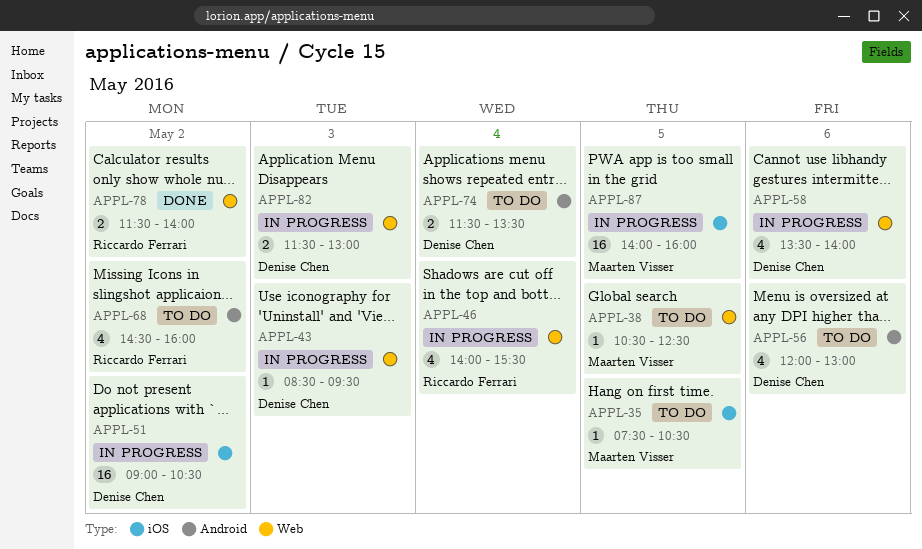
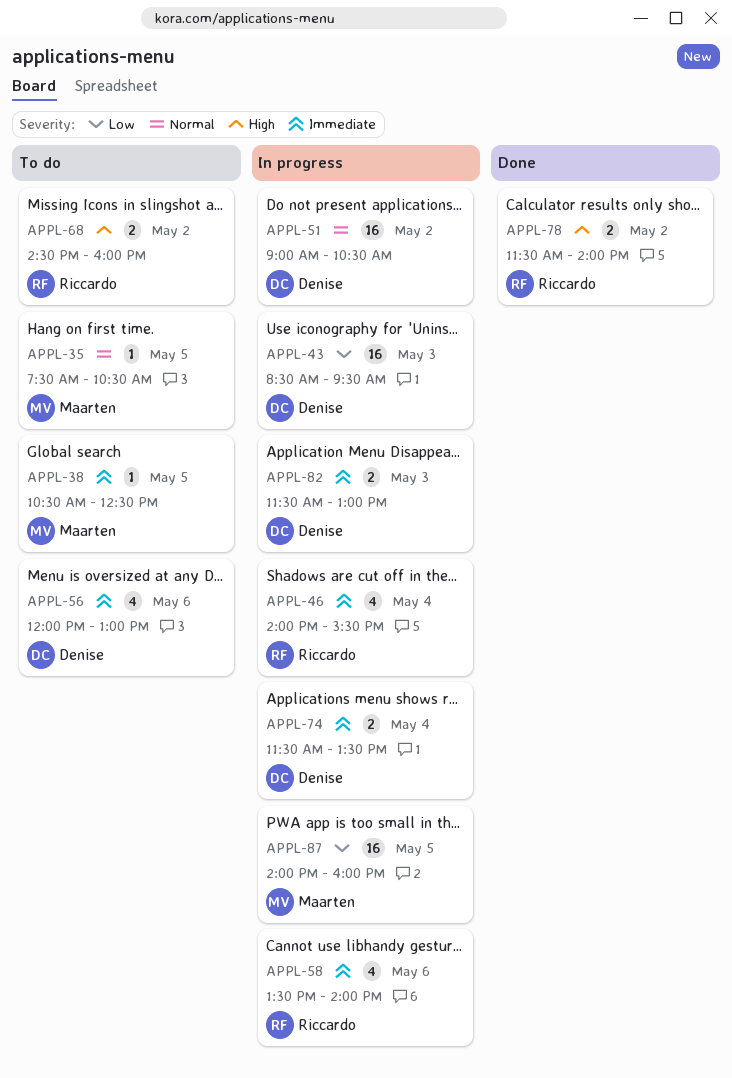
APPL-43, estimate: 1 -> 16
APPL-58, owner: Denise Chen -> Riccardo Ferrari
APPL-68, estimate: 4 -> 2
APPL-74, status: To do -> In progress

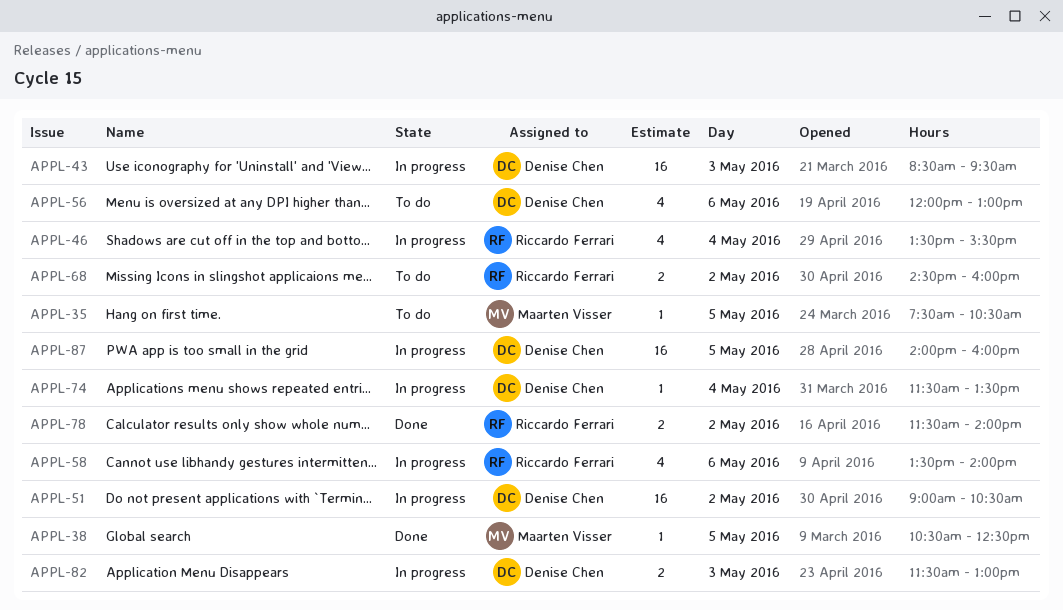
APPL-38, status: To do -> Done
APPL-46, begins: 14:00 -> 13:30
APPL-74, estimate: 2 -> 1
APPL-87, owner: Maarten Visser -> Denise Chen

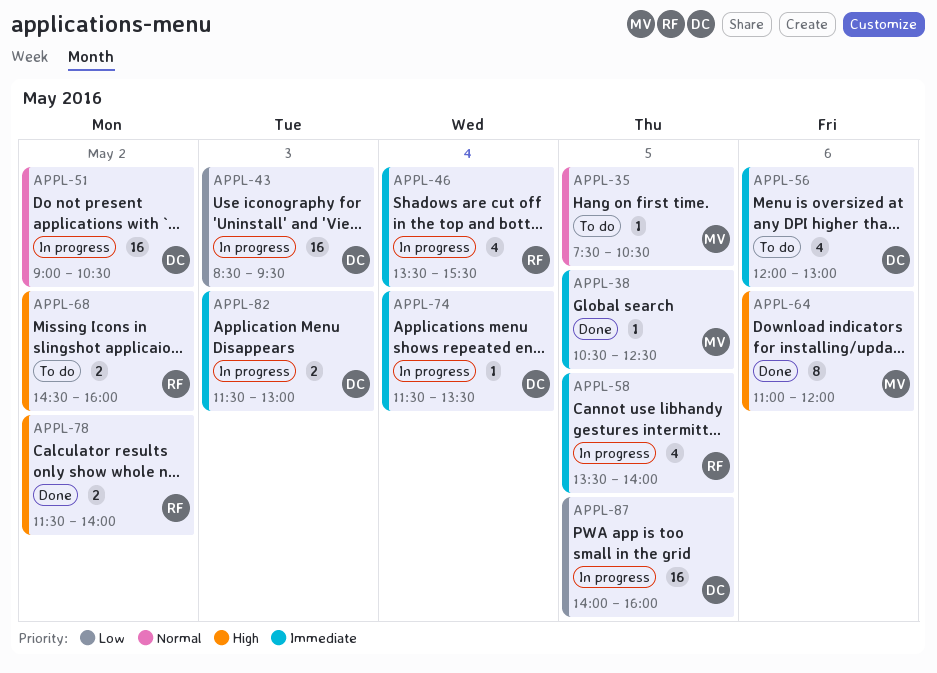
APPL-58, day: May 6 -> May 5
APPL-64: none -> present

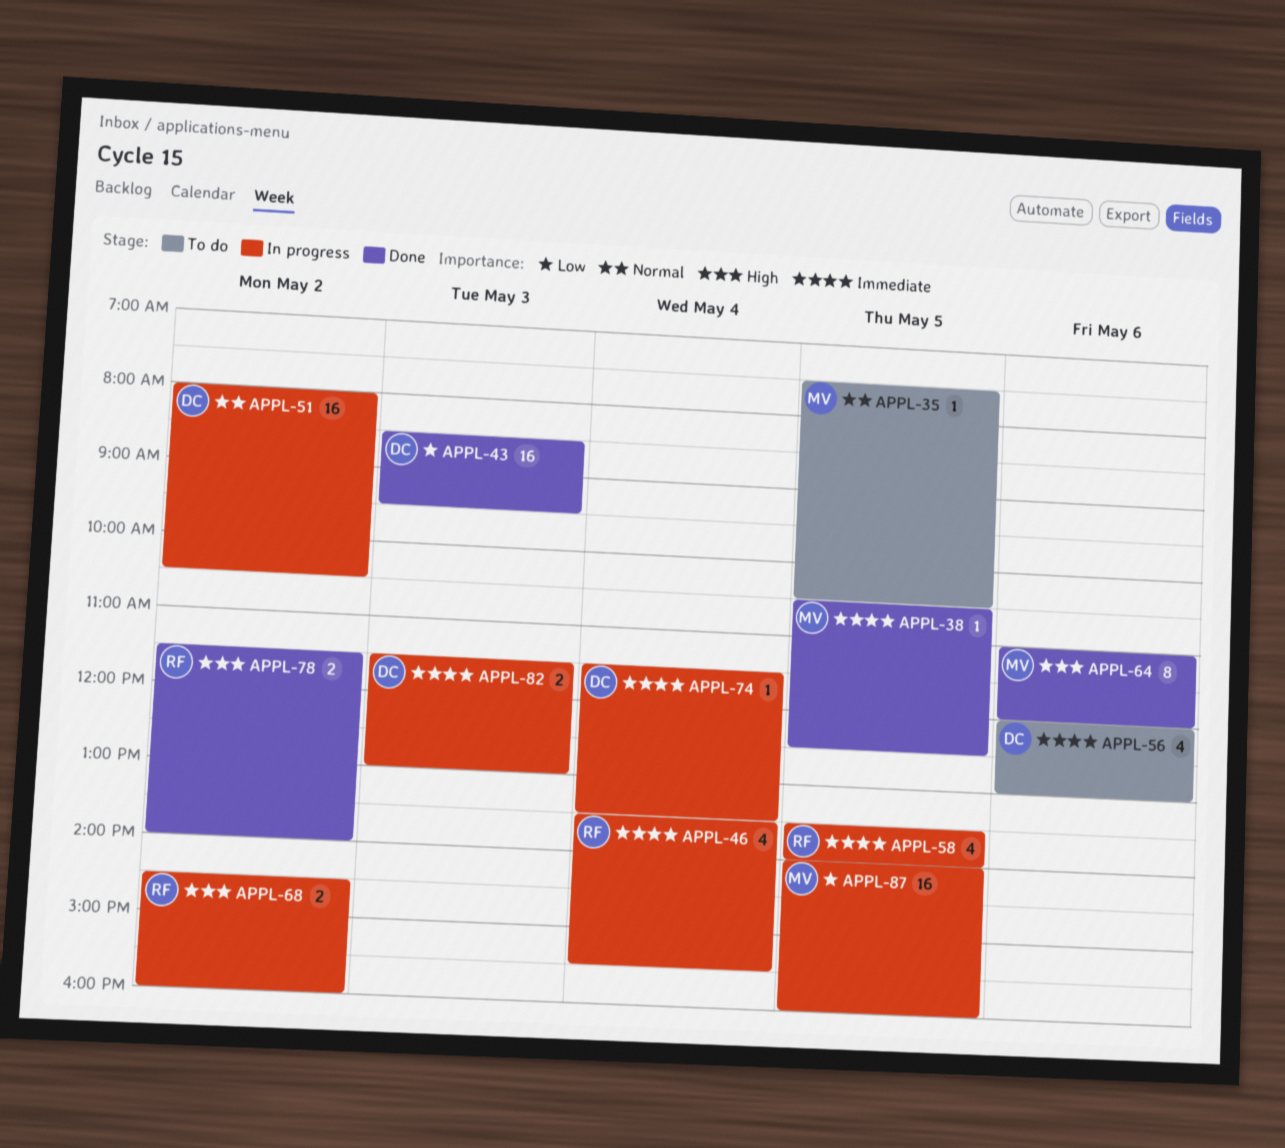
APPL-43, status: In progress -> Done
APPL-51, begins: 09:00 -> 08:00
APPL-68, status: To do -> In progress
APPL-87, owner: DC -> MV

